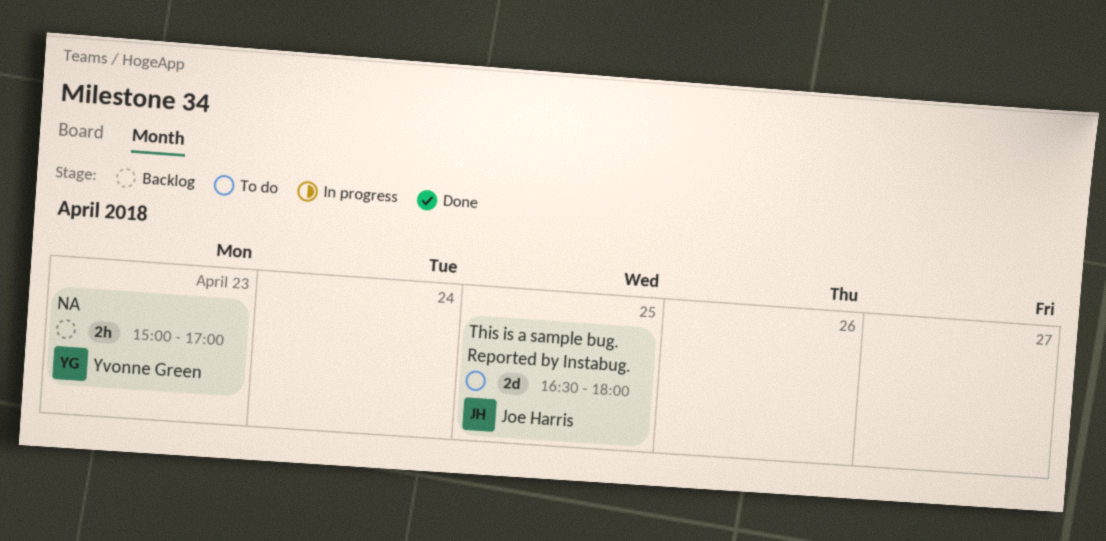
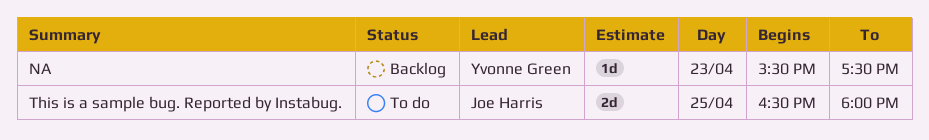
NA, estimate: 2h -> 1d
NA, begins: 15:00 -> 15:30
NA, ends: 17:00 -> 17:30

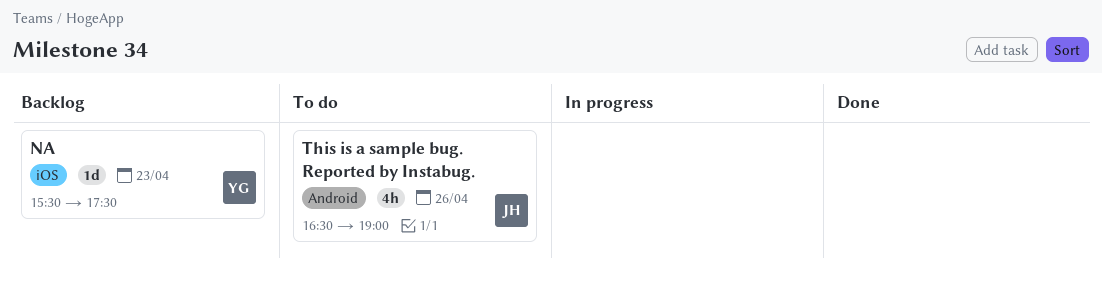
This is a sample bug. Reported by Instabug., estimate: 2d -> 4h
This is a sample bug. Reported by Instabug., day: Apr 25 -> Apr 26
This is a sample bug. Reported by Instabug., ends: 18:00 -> 19:00

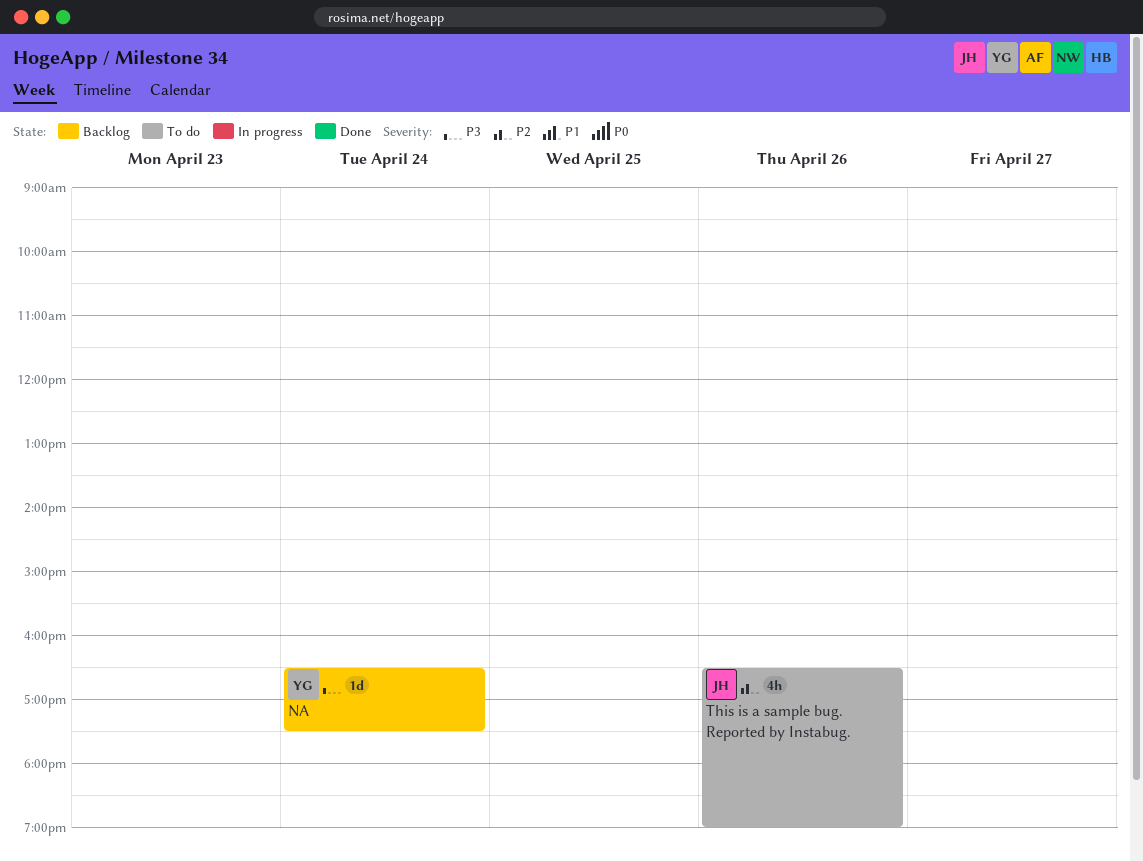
NA, day: Apr 23 -> Apr 24
NA, begins: 15:30 -> 16:30

